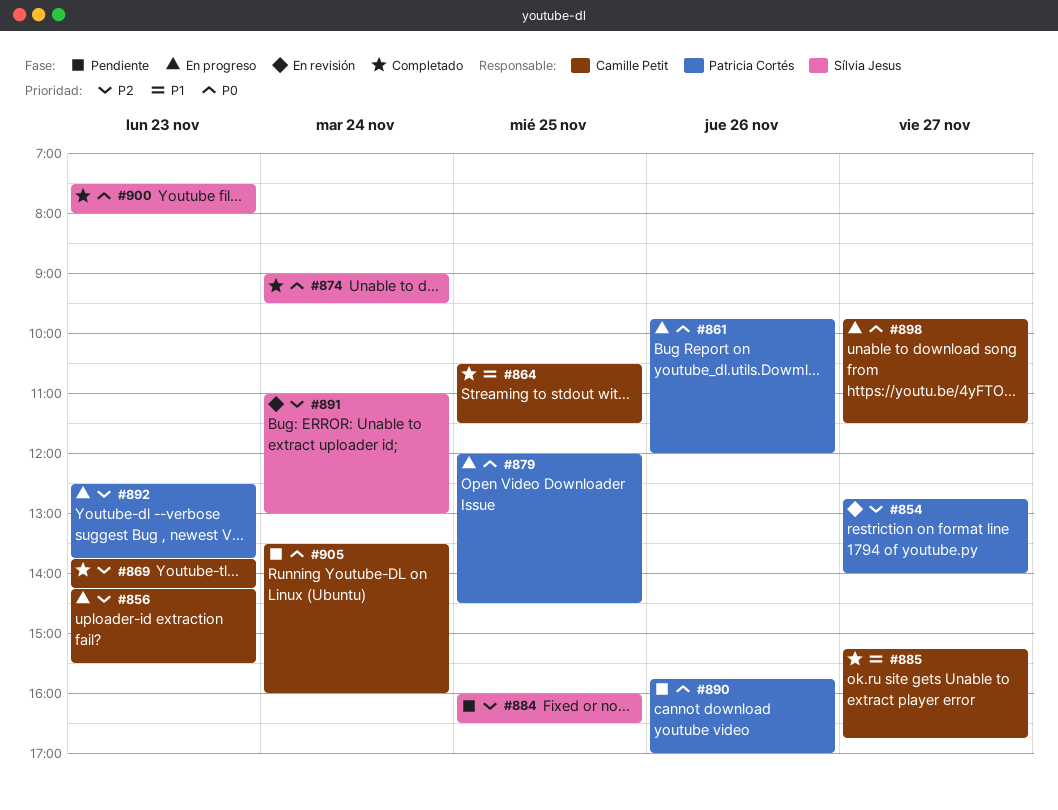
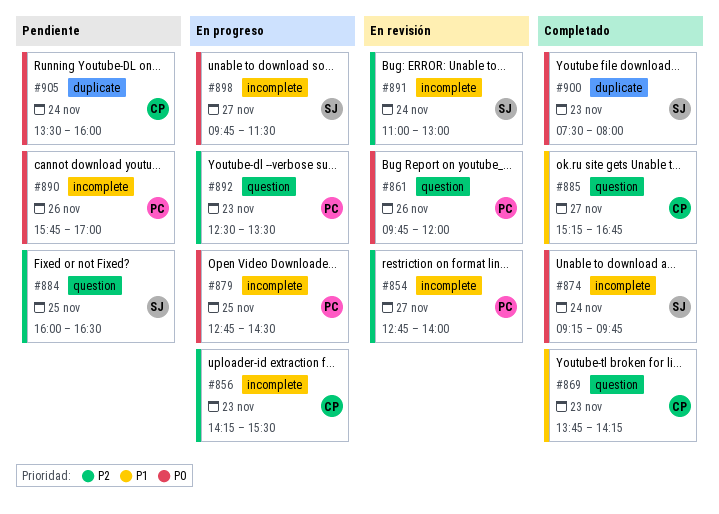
#861, status: En progreso -> En revisión
#864: present -> none
#869, priority: P2 -> P1
#874, begins: 09:00 -> 09:15
#874, ends: 09:30 -> 09:45
#879, begins: 12:00 -> 12:45
#892, ends: 13:45 -> 13:30
#898, owner: Camille Petit -> Sílvia Jesus

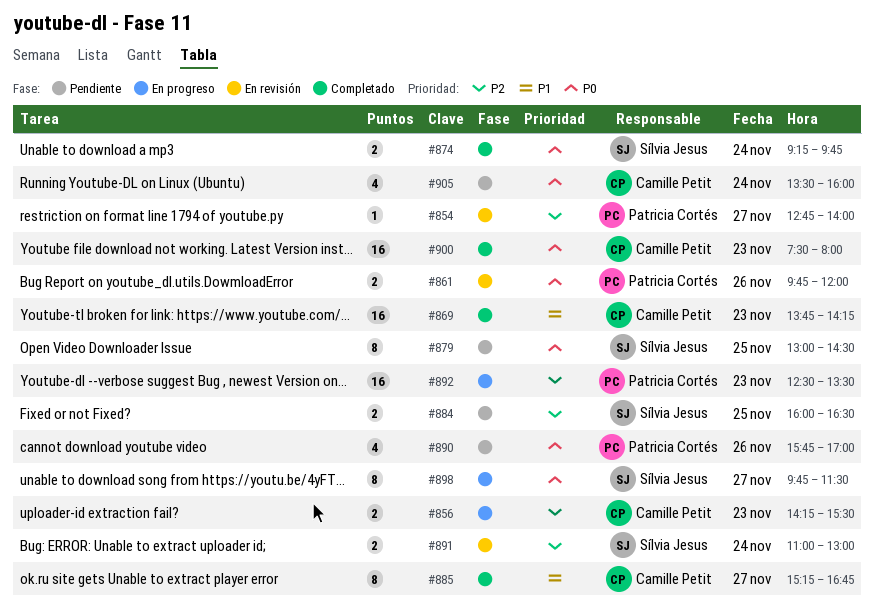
#879, status: En progreso -> Pendiente
#879, owner: Patricia Cortés -> Sílvia Jesus
#879, begins: 12:45 -> 13:00
#900, owner: Sílvia Jesus -> Camille Petit

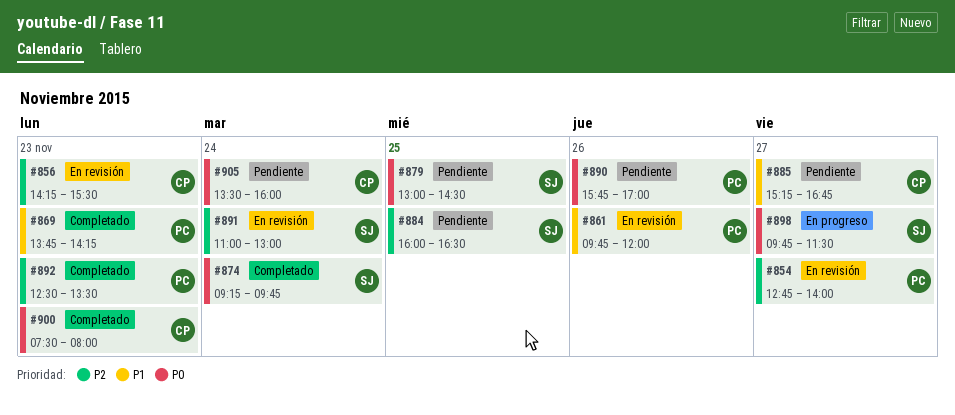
#856, status: En progreso -> En revisión
#861, priority: P0 -> P1
#869, owner: Camille Petit -> Patricia Cortés
#885, status: Completado -> Pendiente
#892, status: En progreso -> Completado

